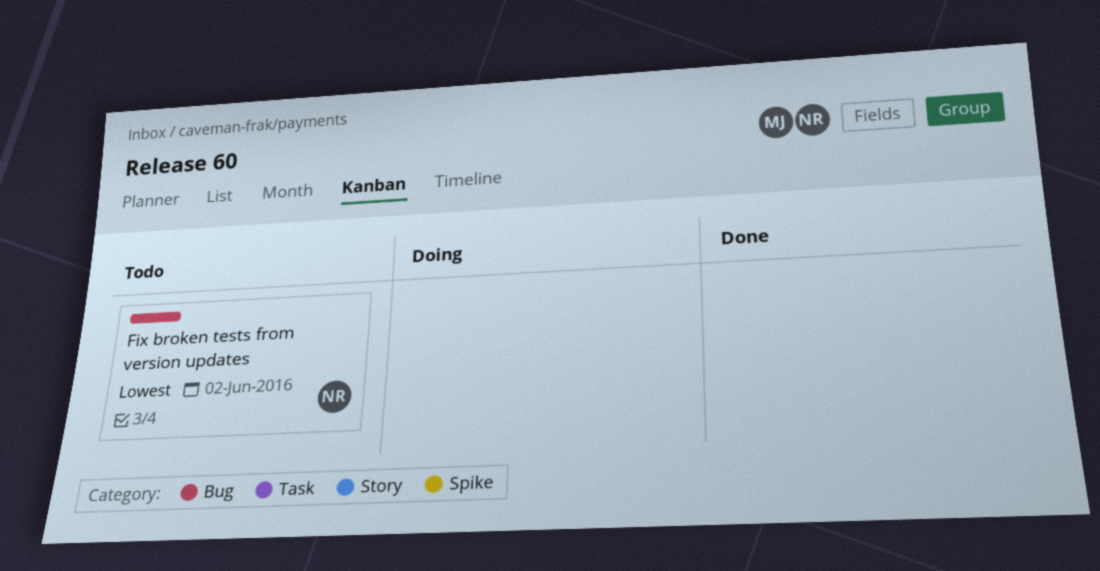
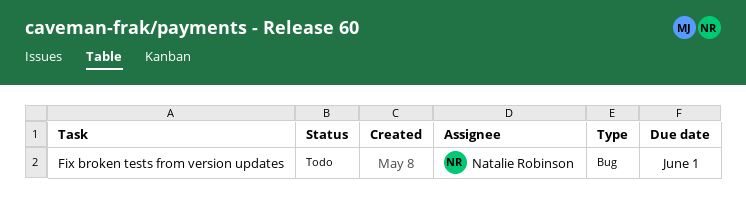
Fix broken tests from version updates, due: Jun 2 -> Jun 1

